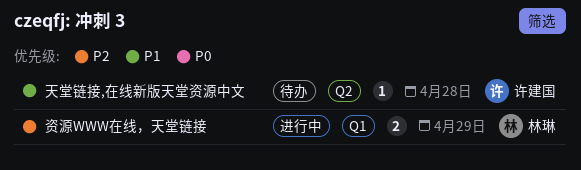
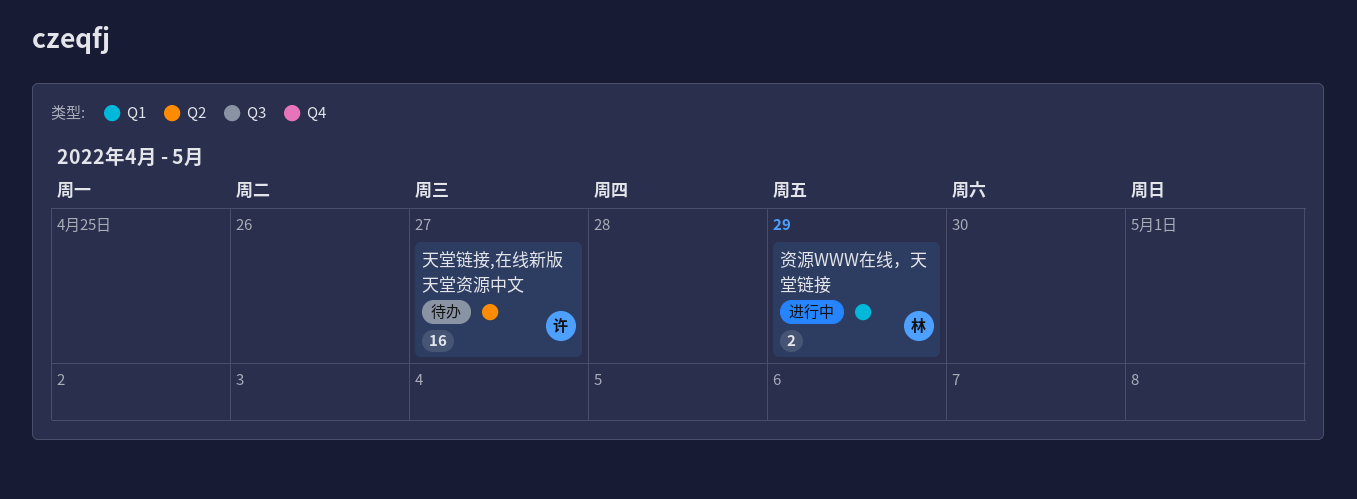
天堂链接,在线新版天堂资源中文, estimate: 1 -> 16
天堂链接,在线新版天堂资源中文, due: Apr 28 -> Apr 27

